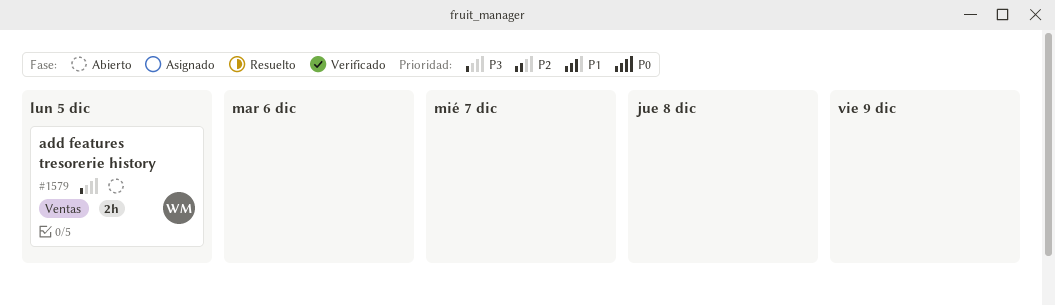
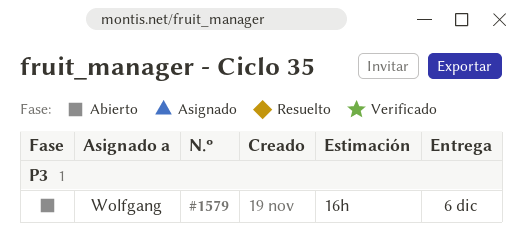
#1579, estimate: 2h -> 16h
#1579, due: Dec 5 -> Dec 6

